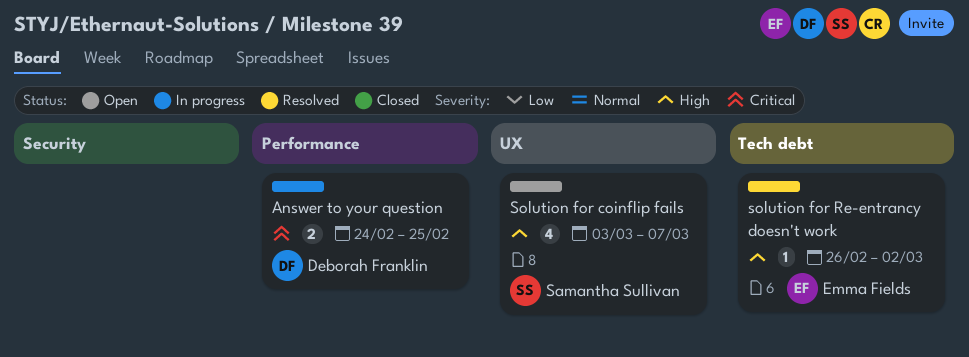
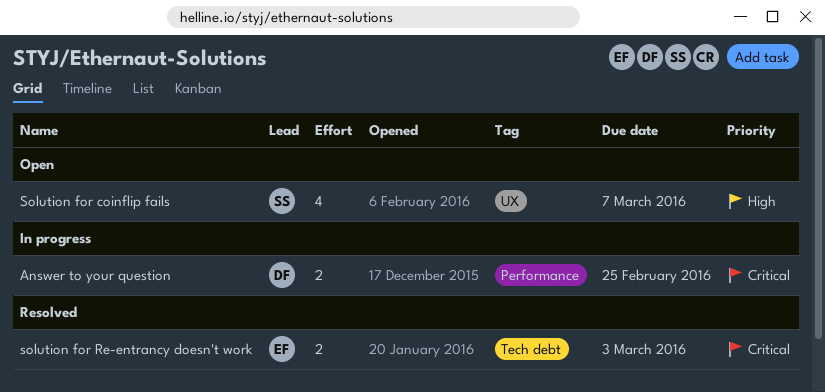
solution for Re-entrancy doesn't work, priority: High -> Critical
solution for Re-entrancy doesn't work, estimate: 1 -> 2
solution for Re-entrancy doesn't work, due: Mar 2 -> Mar 3

